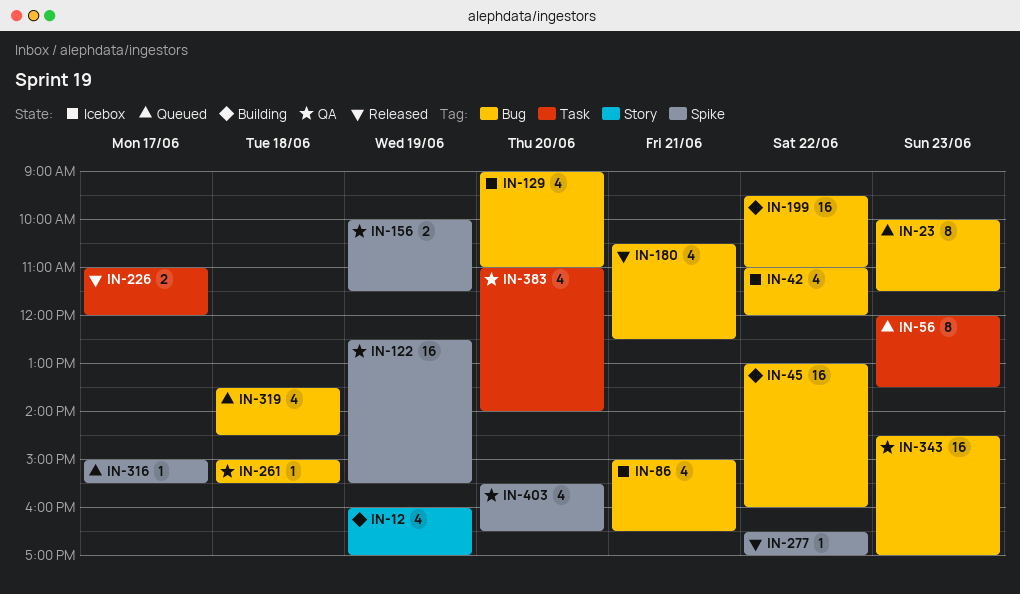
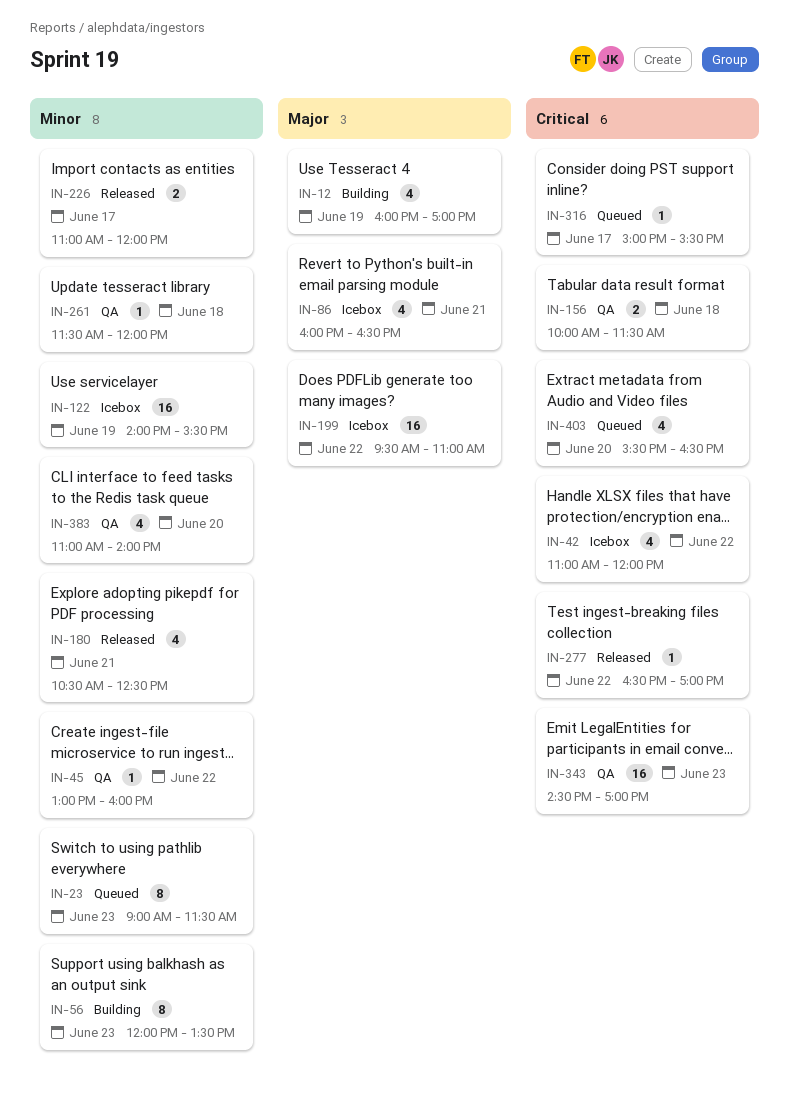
IN-23, begins: 10:00 -> 09:00
IN-45, status: Building -> QA
IN-45, estimate: 16 -> 1
IN-56, status: Queued -> Building
IN-86, begins: 15:00 -> 16:00
IN-122, status: QA -> Icebox
IN-122, begins: 12:30 -> 14:00
IN-129: present -> none
IN-156, day: Jun 19 -> Jun 18
IN-199, status: Building -> Icebox
IN-261, begins: 15:00 -> 11:30
IN-261, ends: 15:30 -> 12:00
IN-319: present -> none
IN-403, status: QA -> Queued

